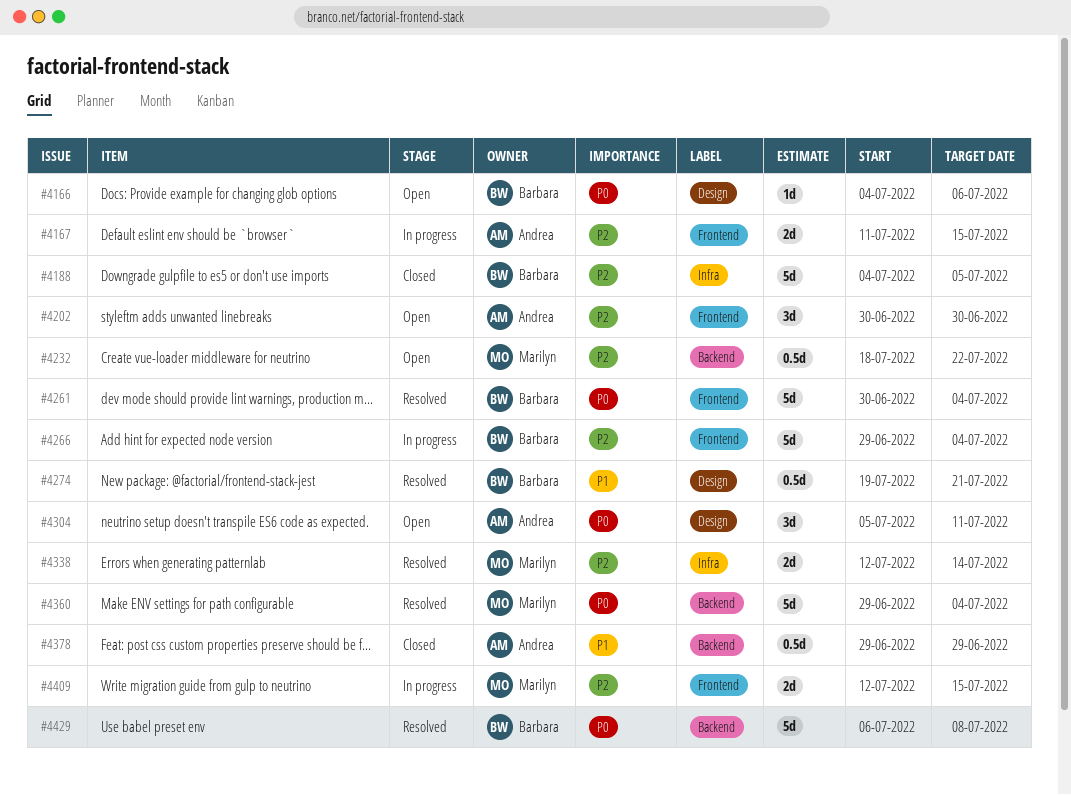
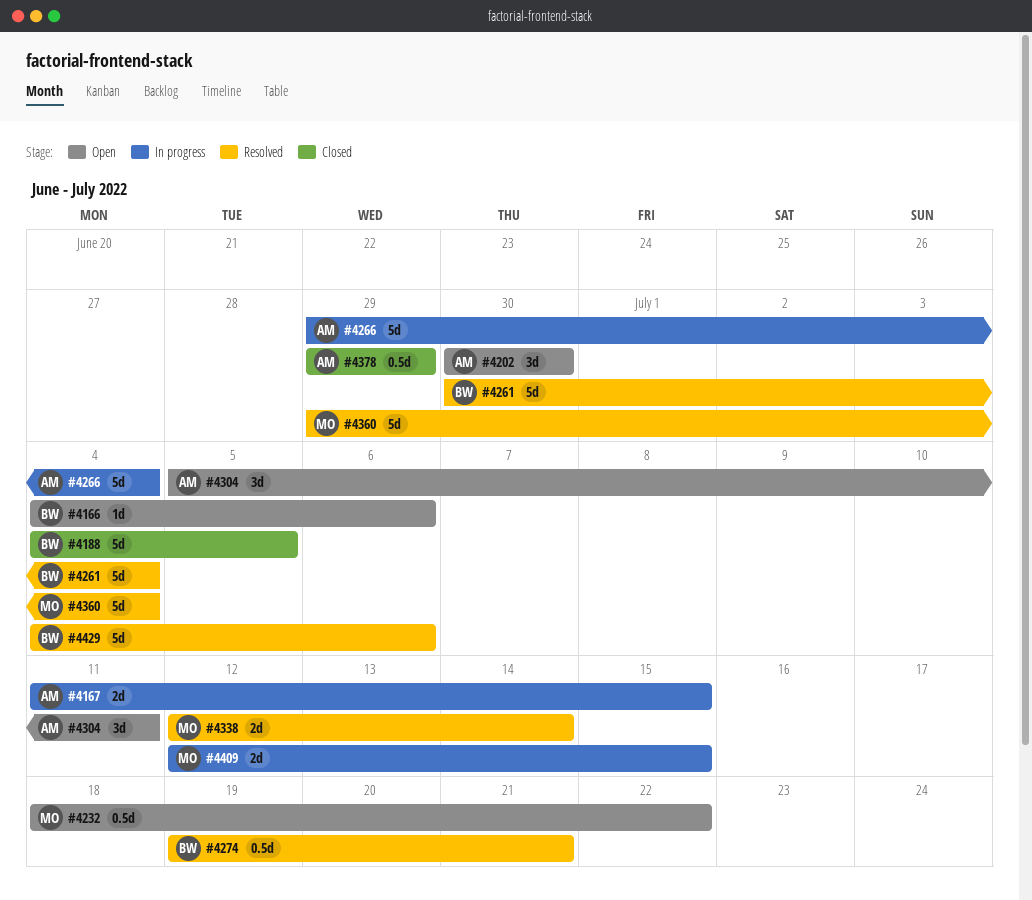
#4266, owner: Barbara -> Andrea
#4429, start: Jul 6 -> Jul 4
#4429, due: Jul 8 -> Jul 6

